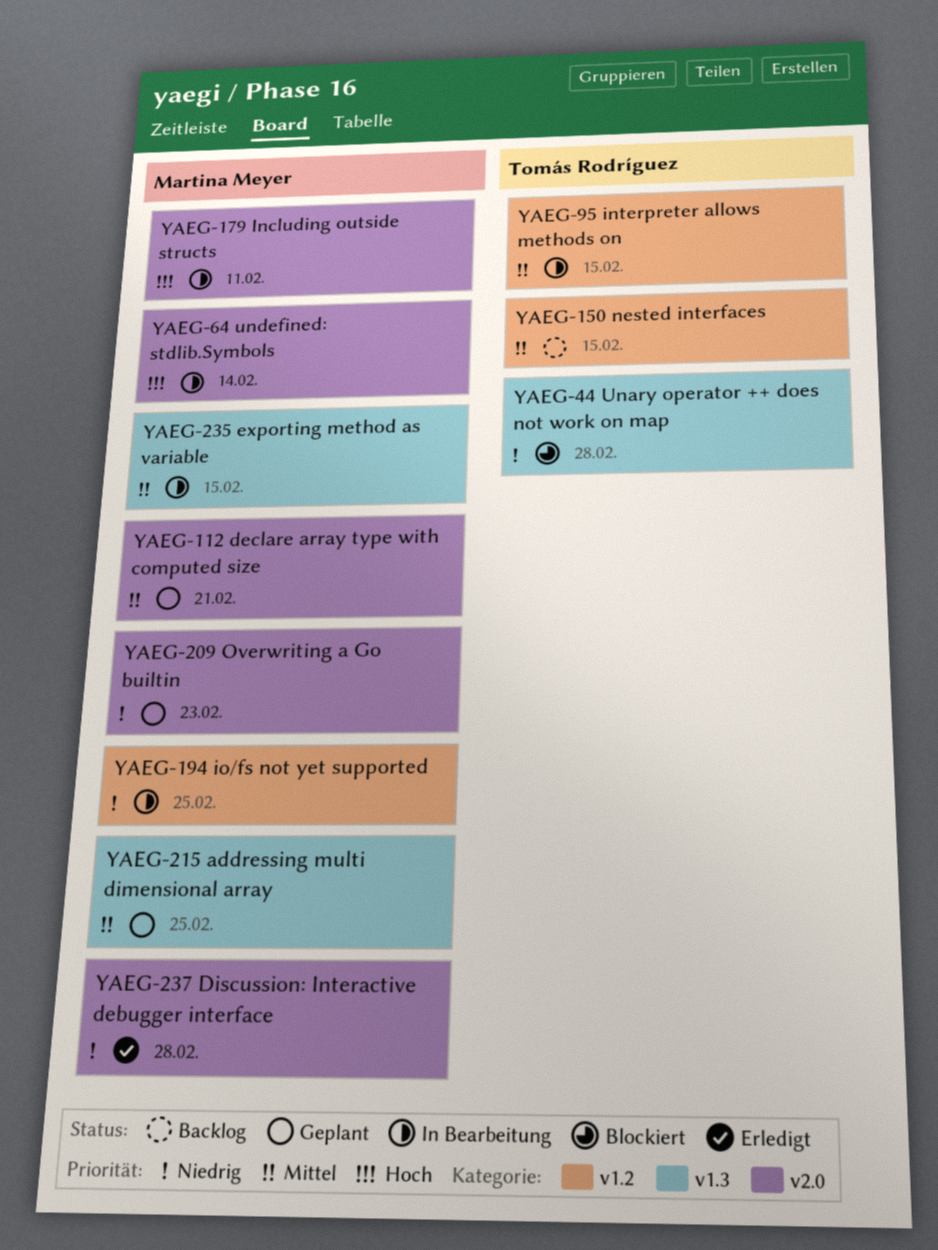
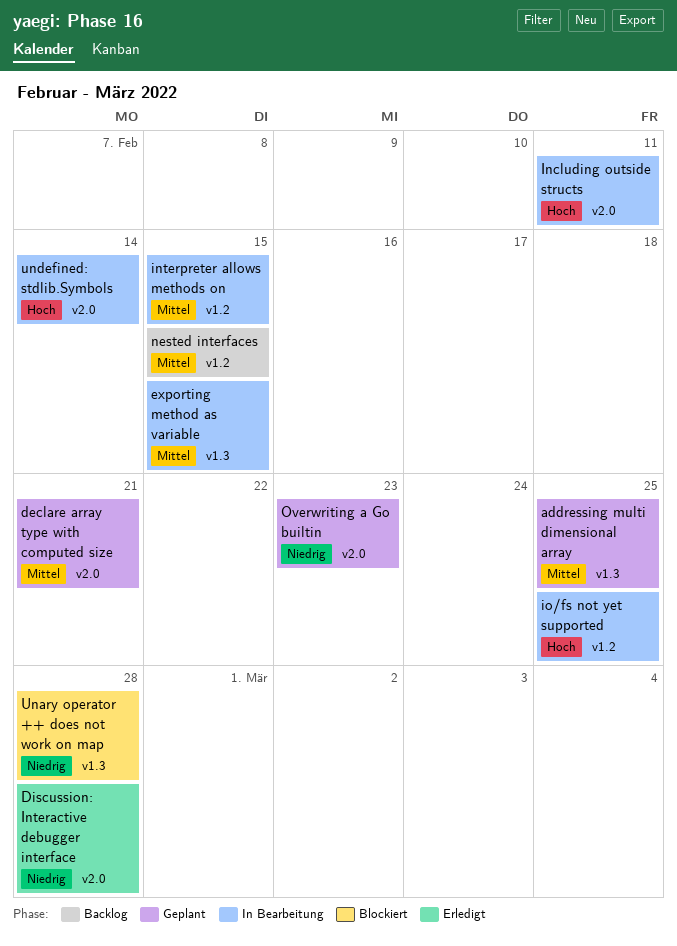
io/fs not yet supported, priority: Niedrig -> Hoch

